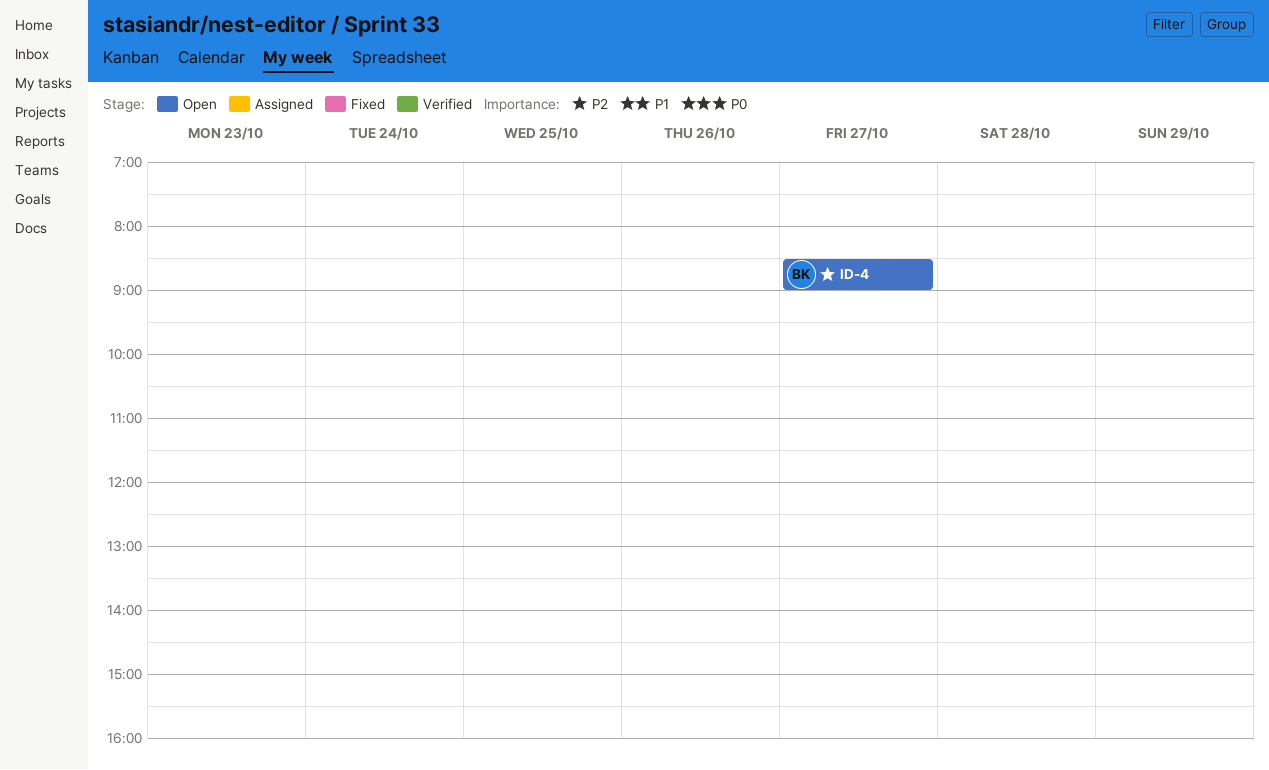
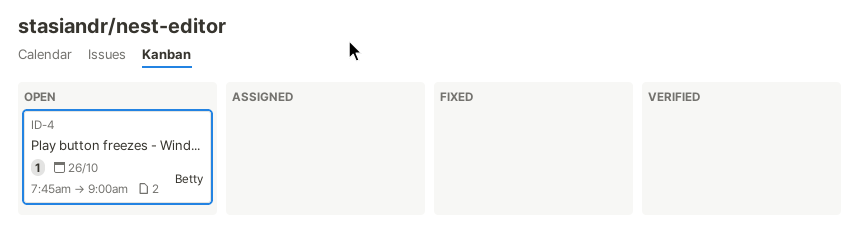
ID-4, day: Oct 27 -> Oct 26
ID-4, begins: 08:30 -> 07:45

